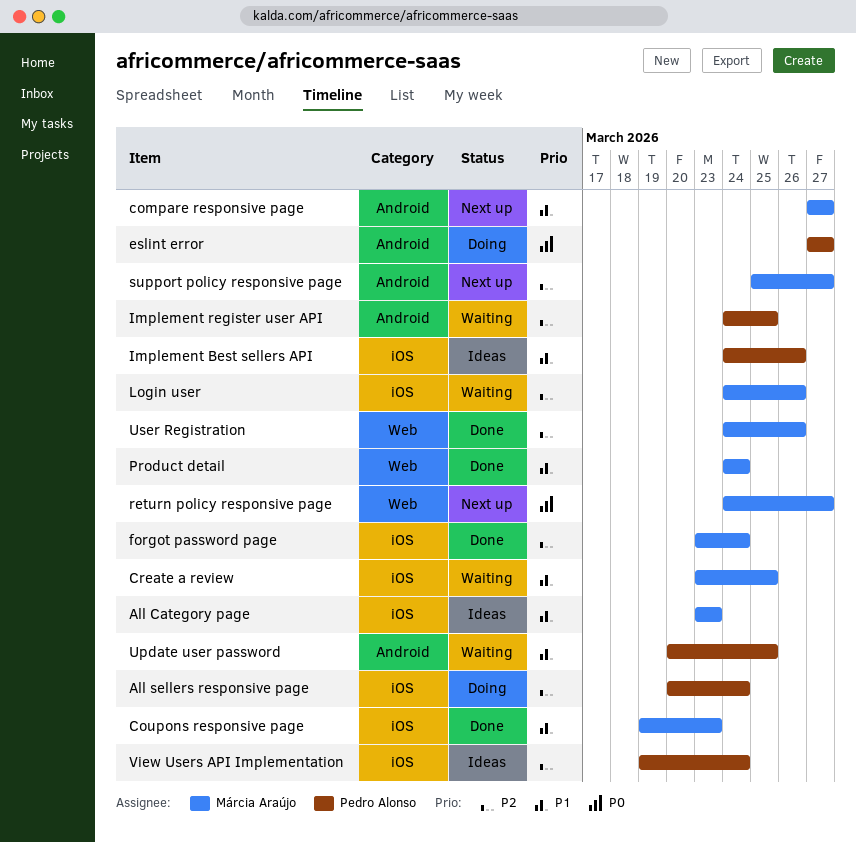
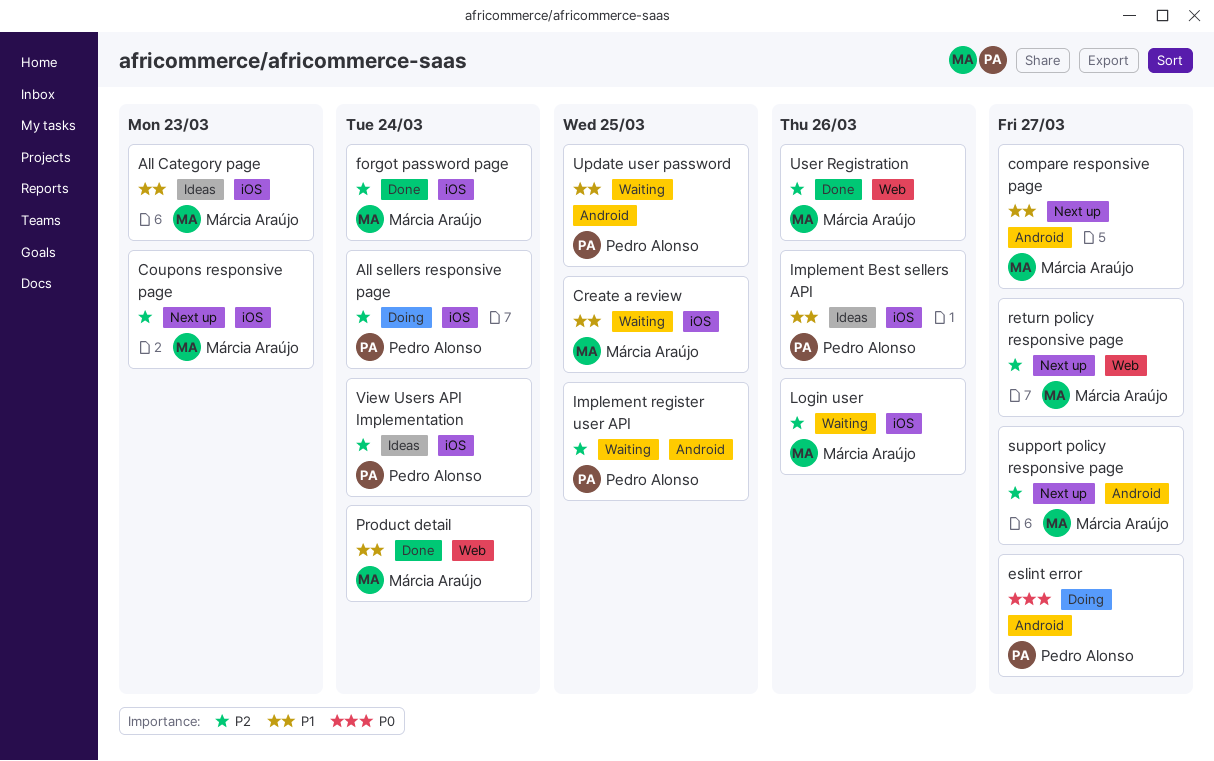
Coupons responsive page, status: Done -> Next up
Coupons responsive page, priority: P1 -> P2
return policy responsive page, priority: P0 -> P2

